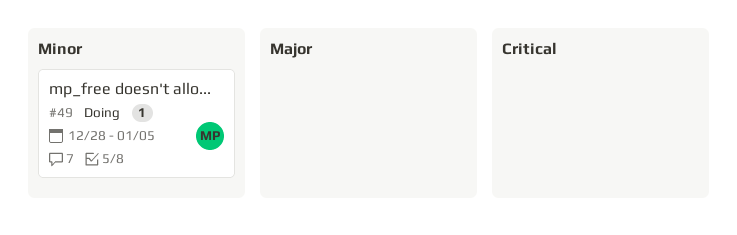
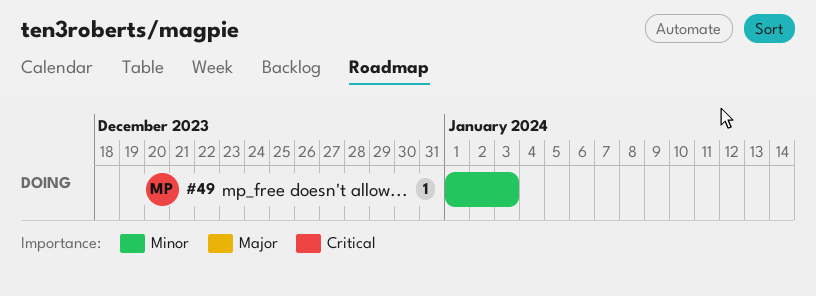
#49, start: Dec 28 -> Jan 1
#49, due: Jan 5 -> Jan 3

